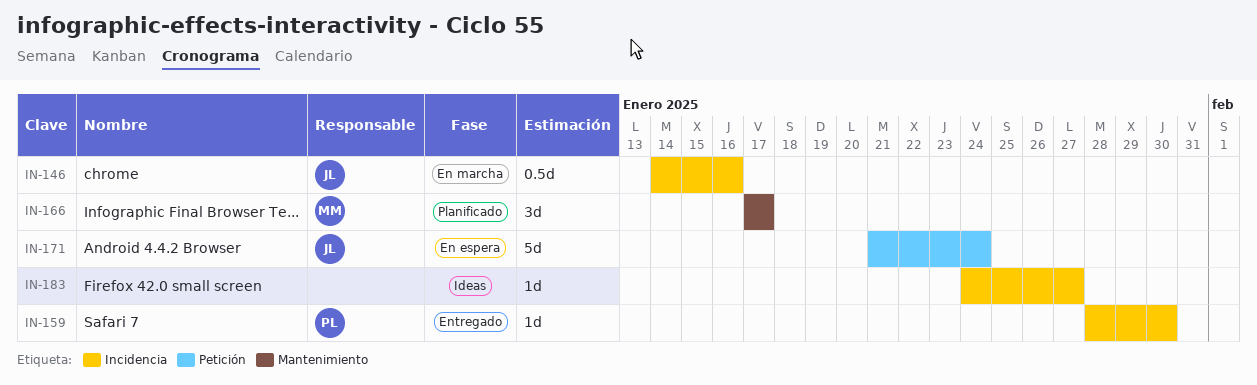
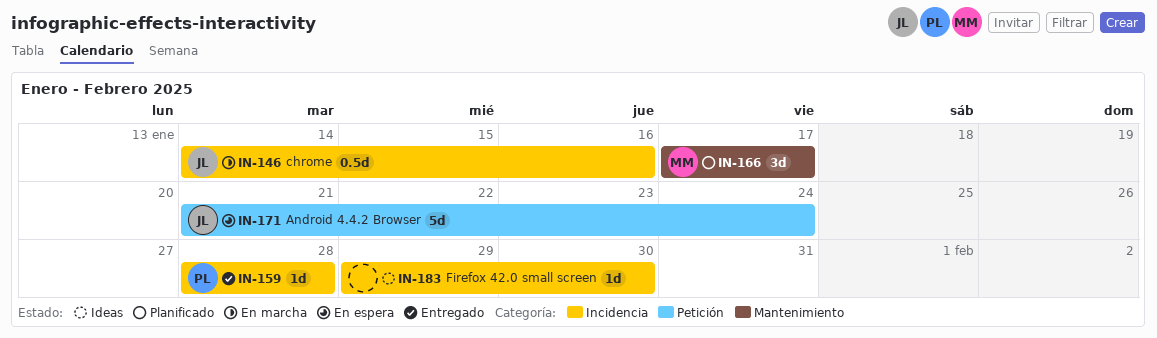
IN-159, due: Jan 30 -> Jan 28
IN-183, start: Jan 24 -> Jan 29
IN-183, due: Jan 27 -> Jan 30

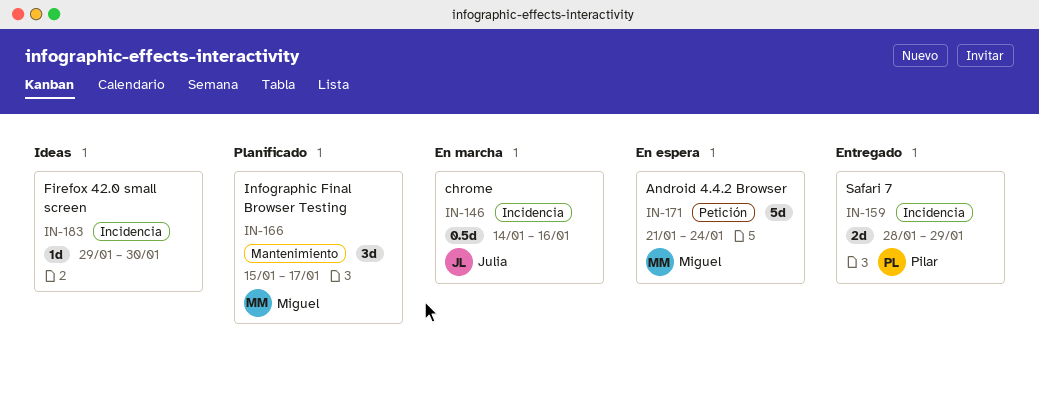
IN-159, estimate: 1d -> 2d
IN-159, due: Jan 28 -> Jan 29
IN-166, start: Jan 17 -> Jan 15
IN-171, owner: Julia -> Miguel

